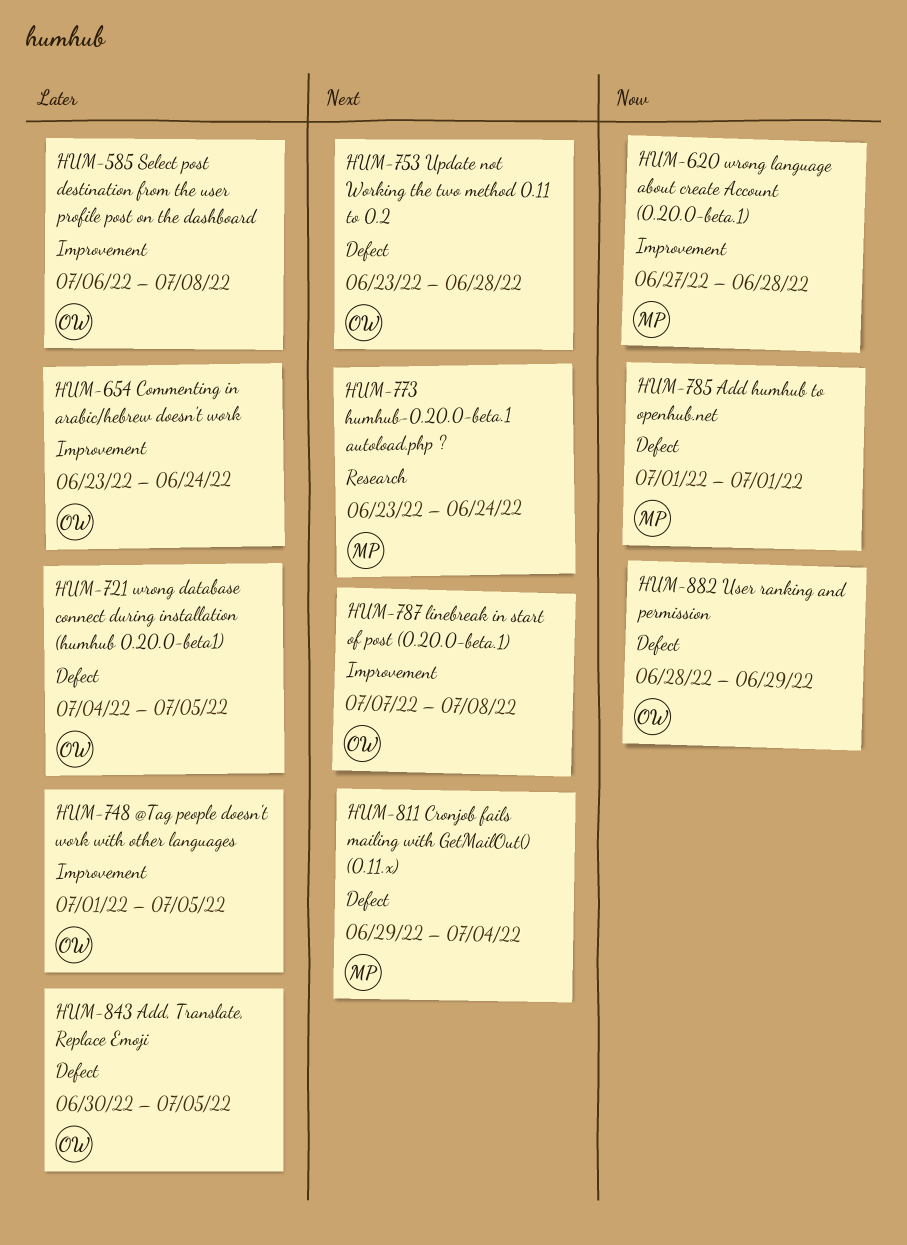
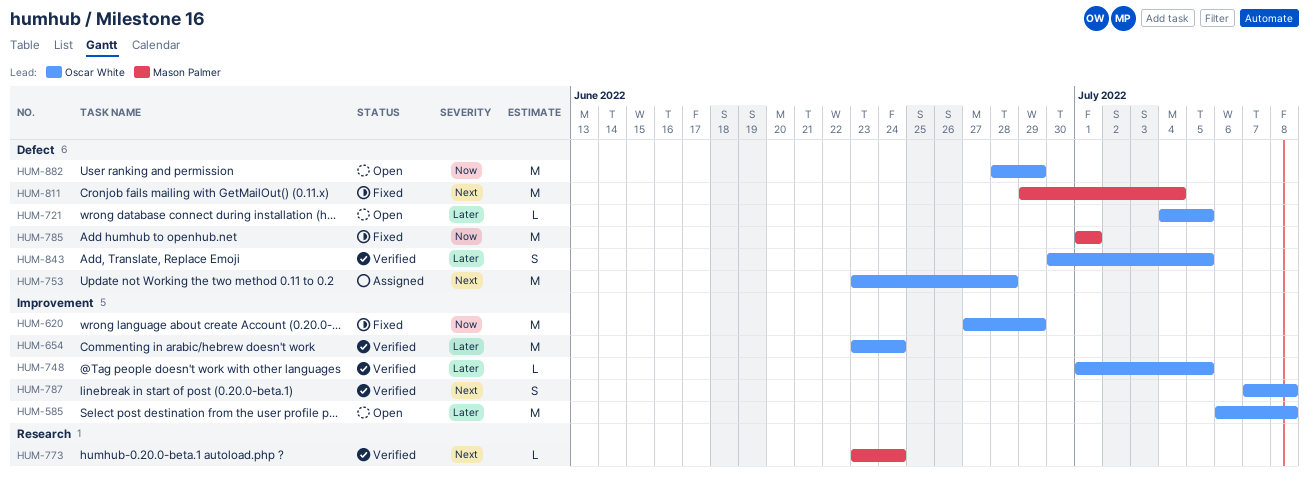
HUM-620, owner: Mason Palmer -> Oscar White
HUM-620, due: Jun 28 -> Jun 29

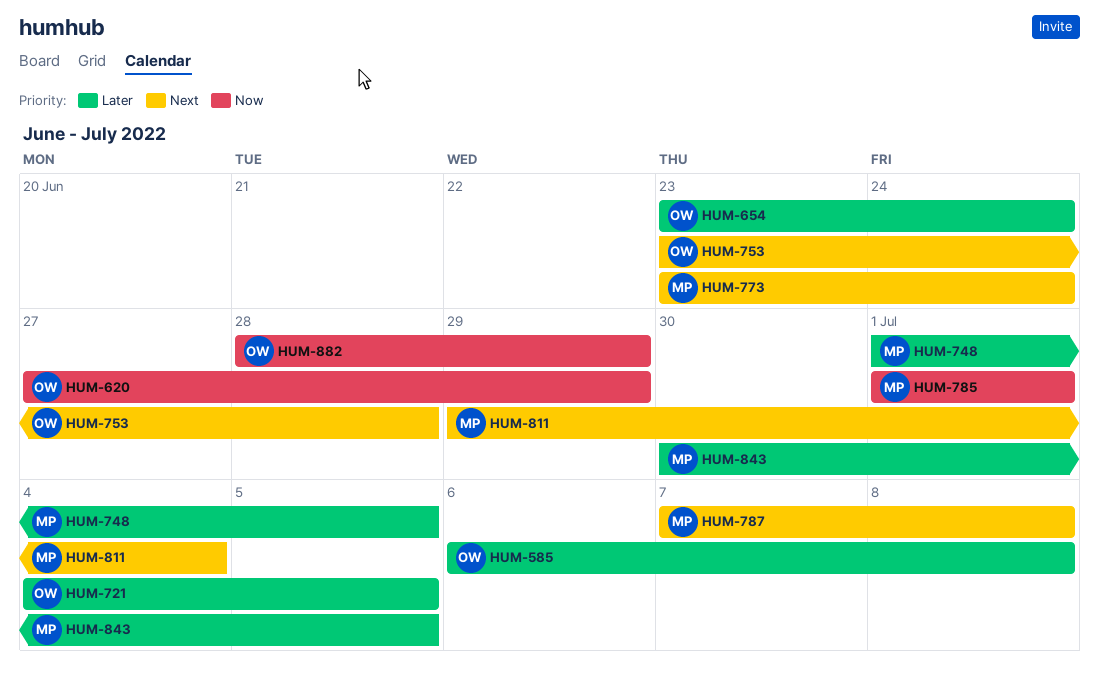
HUM-748, owner: Oscar White -> Mason Palmer
HUM-787, owner: Oscar White -> Mason Palmer
HUM-843, owner: Oscar White -> Mason Palmer

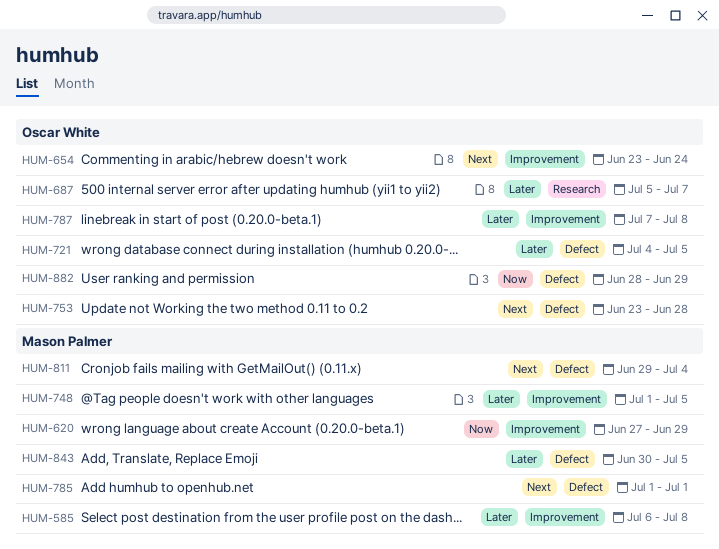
HUM-585, owner: Oscar White -> Mason Palmer
HUM-620, owner: Oscar White -> Mason Palmer
HUM-654, priority: Later -> Next
HUM-687: none -> present
HUM-773: present -> none
HUM-785, priority: Now -> Next
HUM-787, owner: Mason Palmer -> Oscar White
HUM-787, priority: Next -> Later

